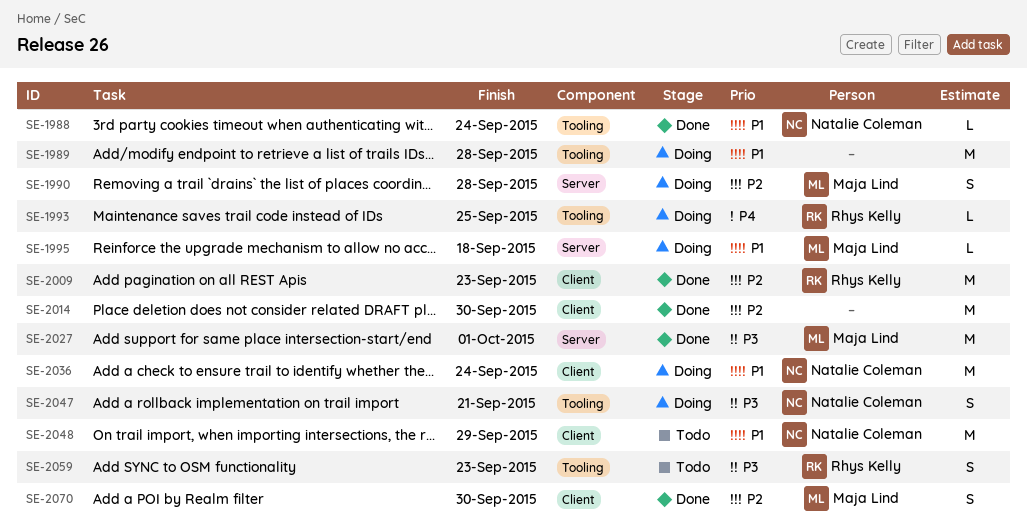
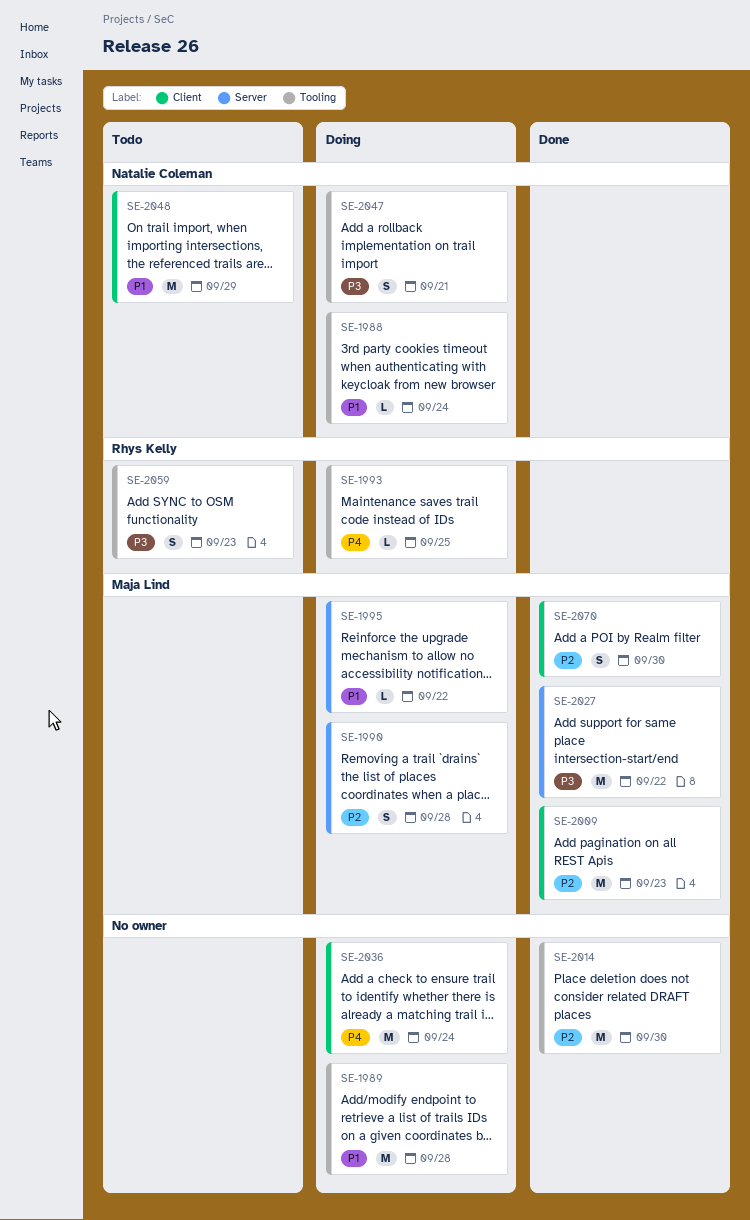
SE-1988, status: Done -> Doing
SE-1995, due: Sep 18 -> Sep 22
SE-2009, owner: Rhys Kelly -> Maja Lind
SE-2014, label: Client -> Tooling
SE-2027, due: Oct 1 -> Sep 22
SE-2036, owner: Natalie Coleman -> none
SE-2036, priority: P1 -> P4

